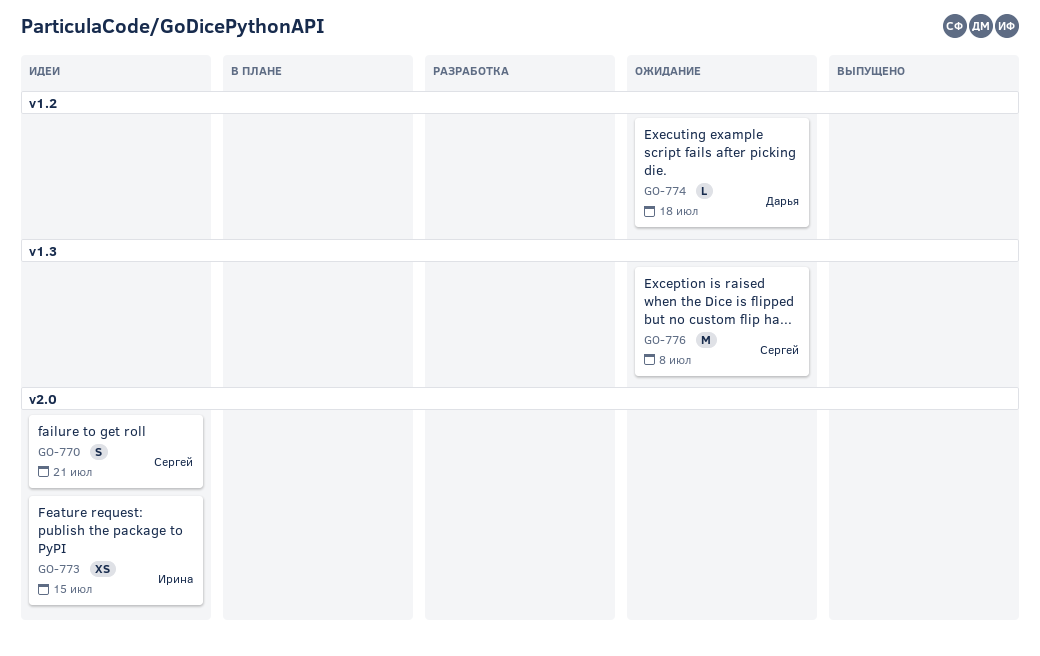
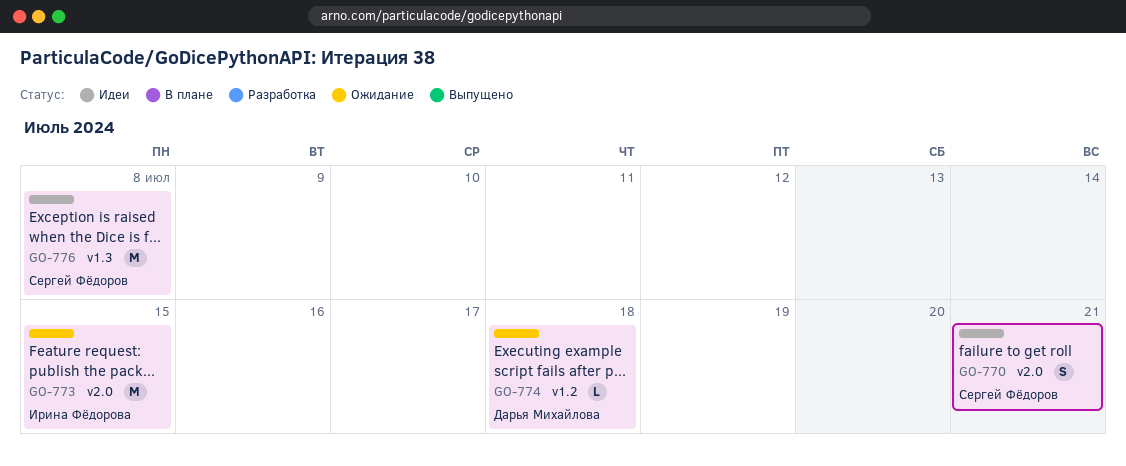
GO-773, status: Идеи -> Ожидание
GO-773, estimate: XS -> M
GO-776, status: Ожидание -> Идеи

